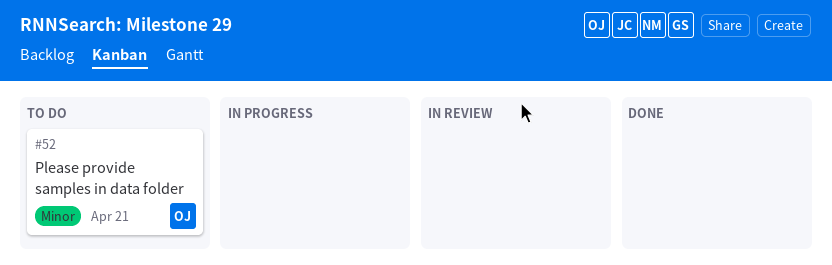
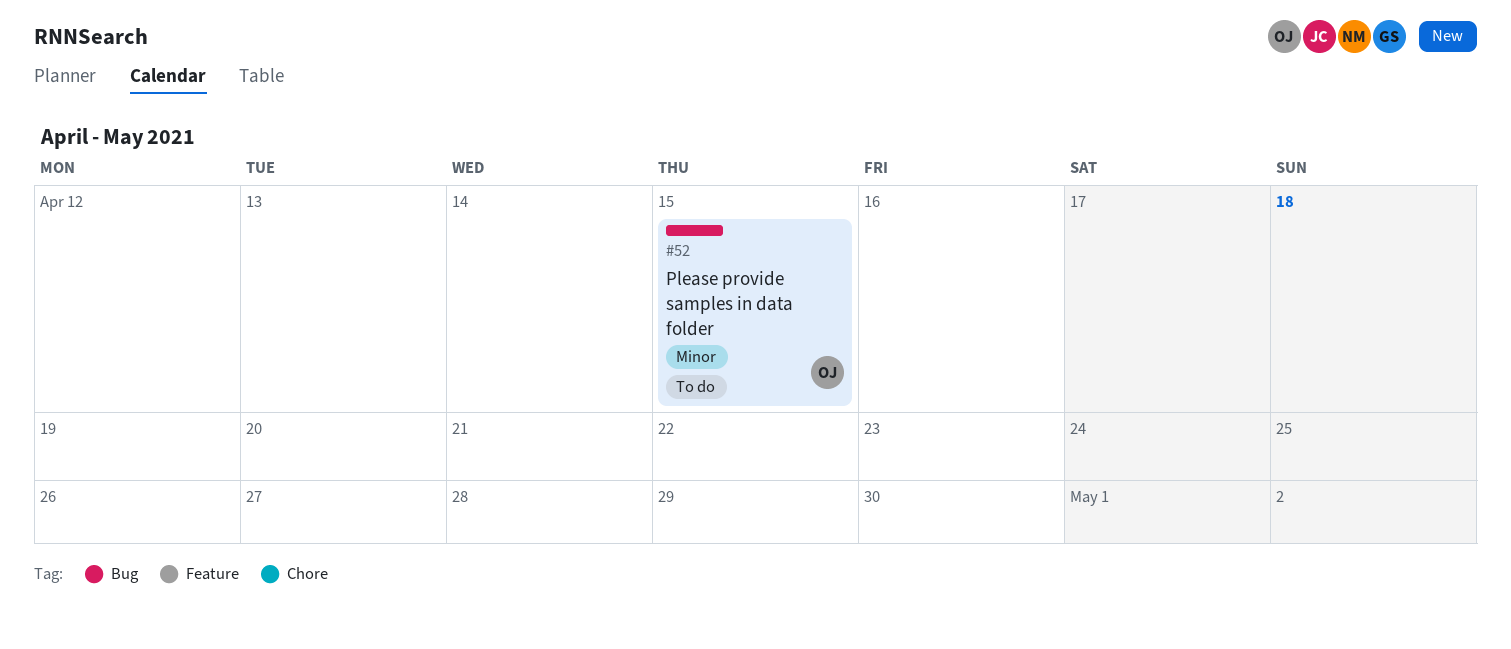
#52, due: Apr 21 -> Apr 15

